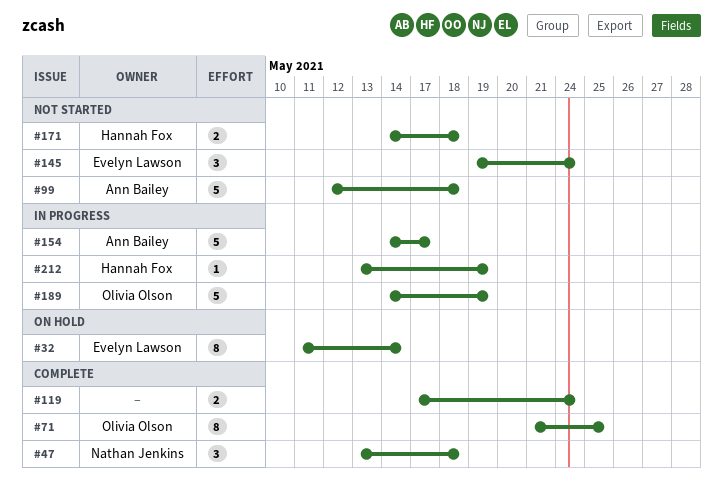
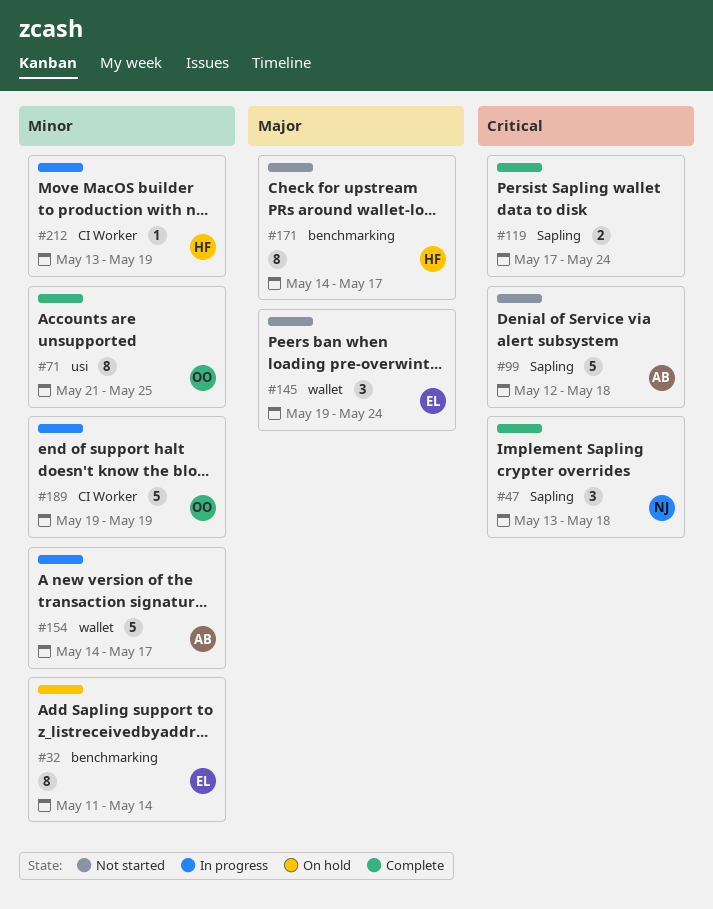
#171, estimate: 2 -> 8
#171, due: May 18 -> May 17
#189, start: May 14 -> May 19

